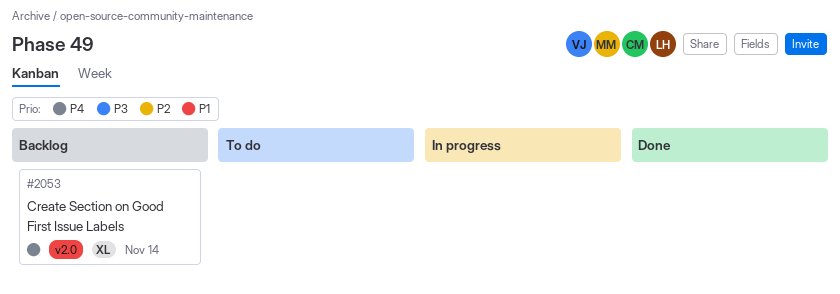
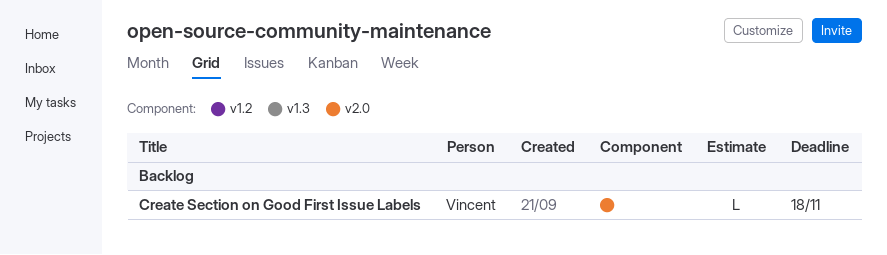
Create Section on Good First Issue Labels, estimate: XL -> L
Create Section on Good First Issue Labels, due: Nov 14 -> Nov 18

